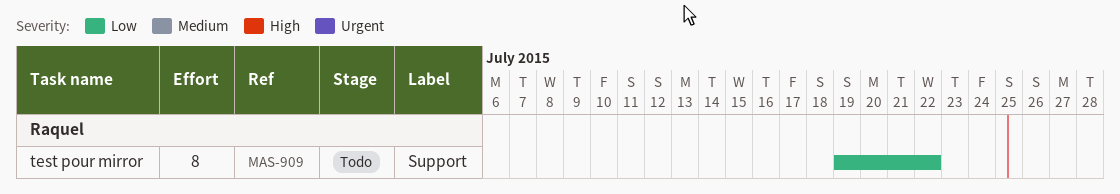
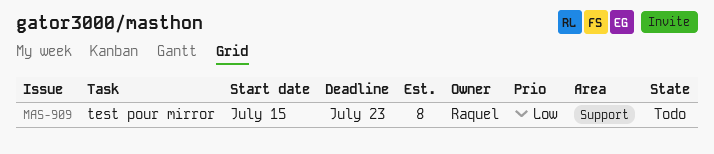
MAS-909, start: Jul 19 -> Jul 15
MAS-909, due: Jul 22 -> Jul 23

